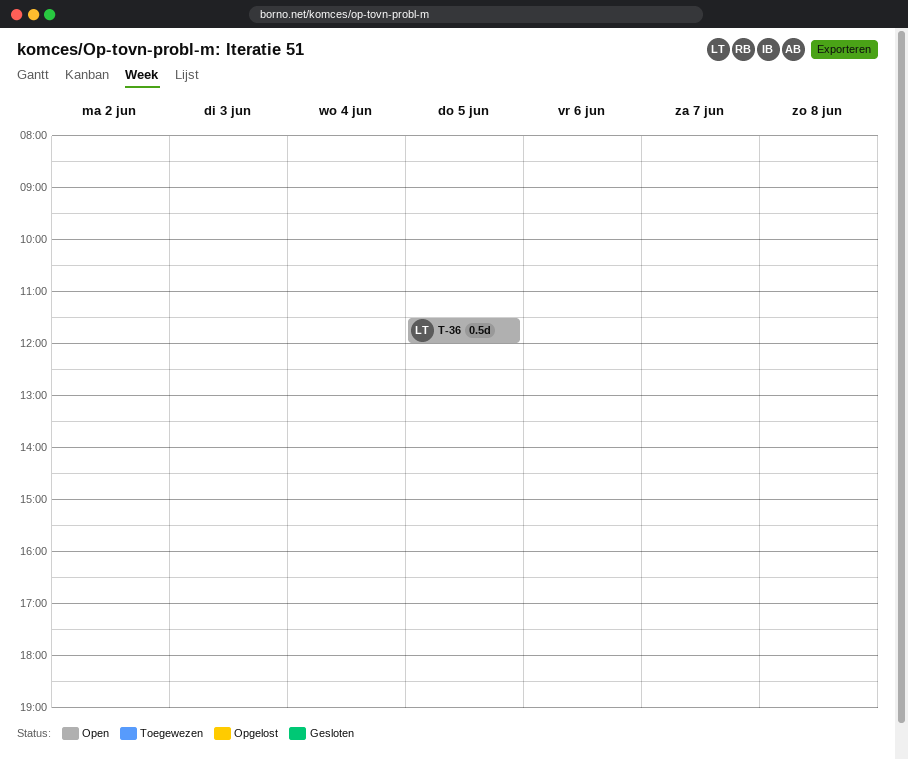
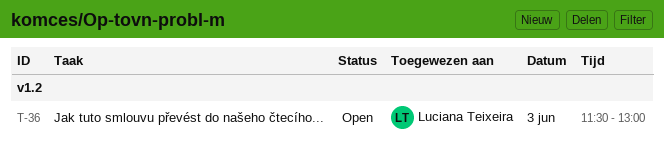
T-36, day: Jun 5 -> Jun 3
T-36, ends: 12:00 -> 13:00

